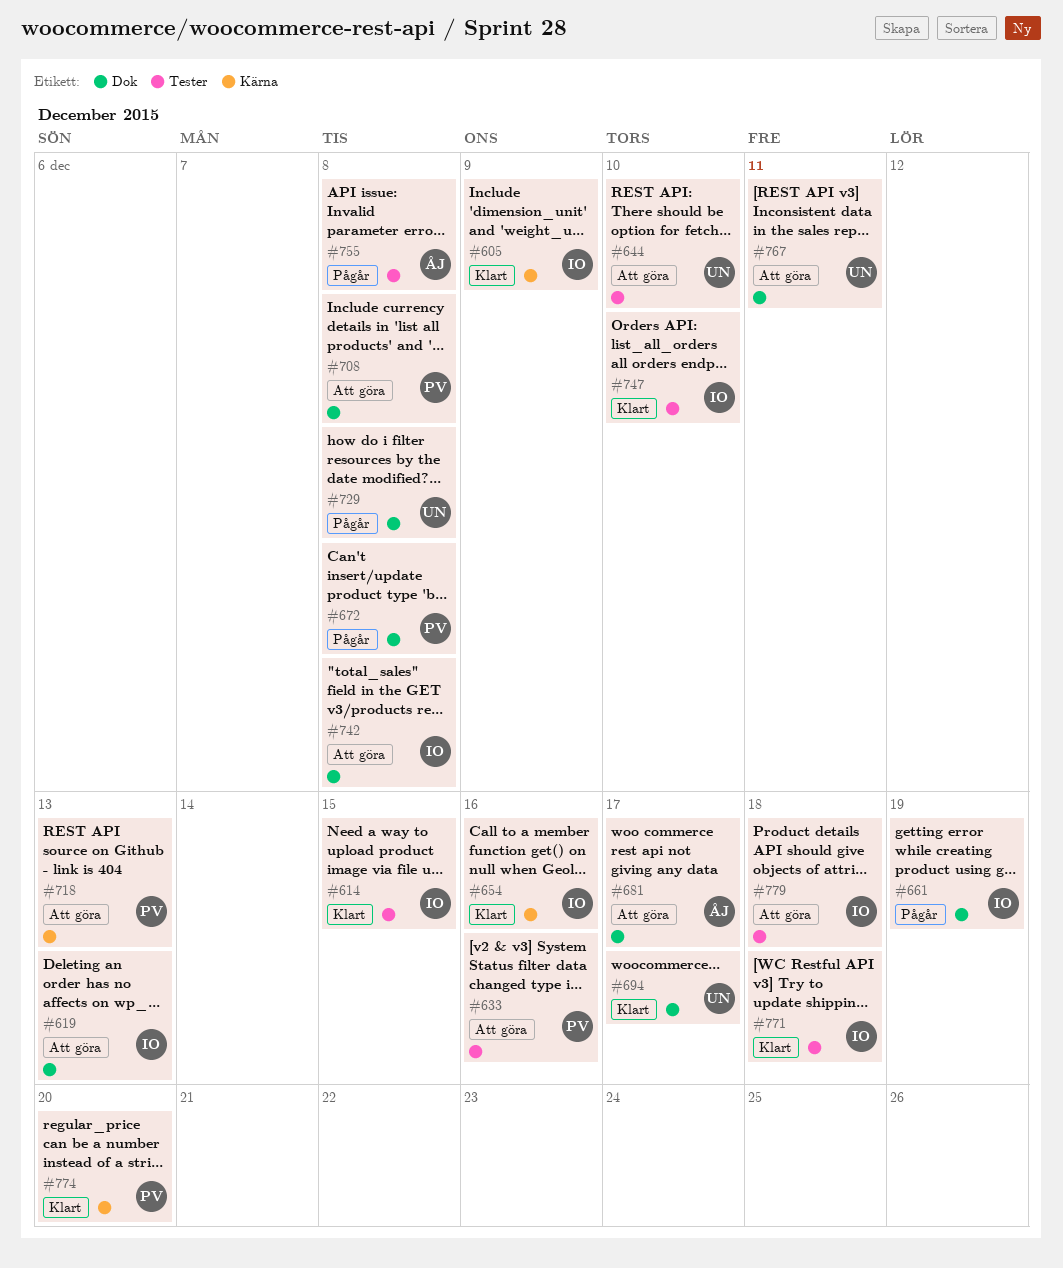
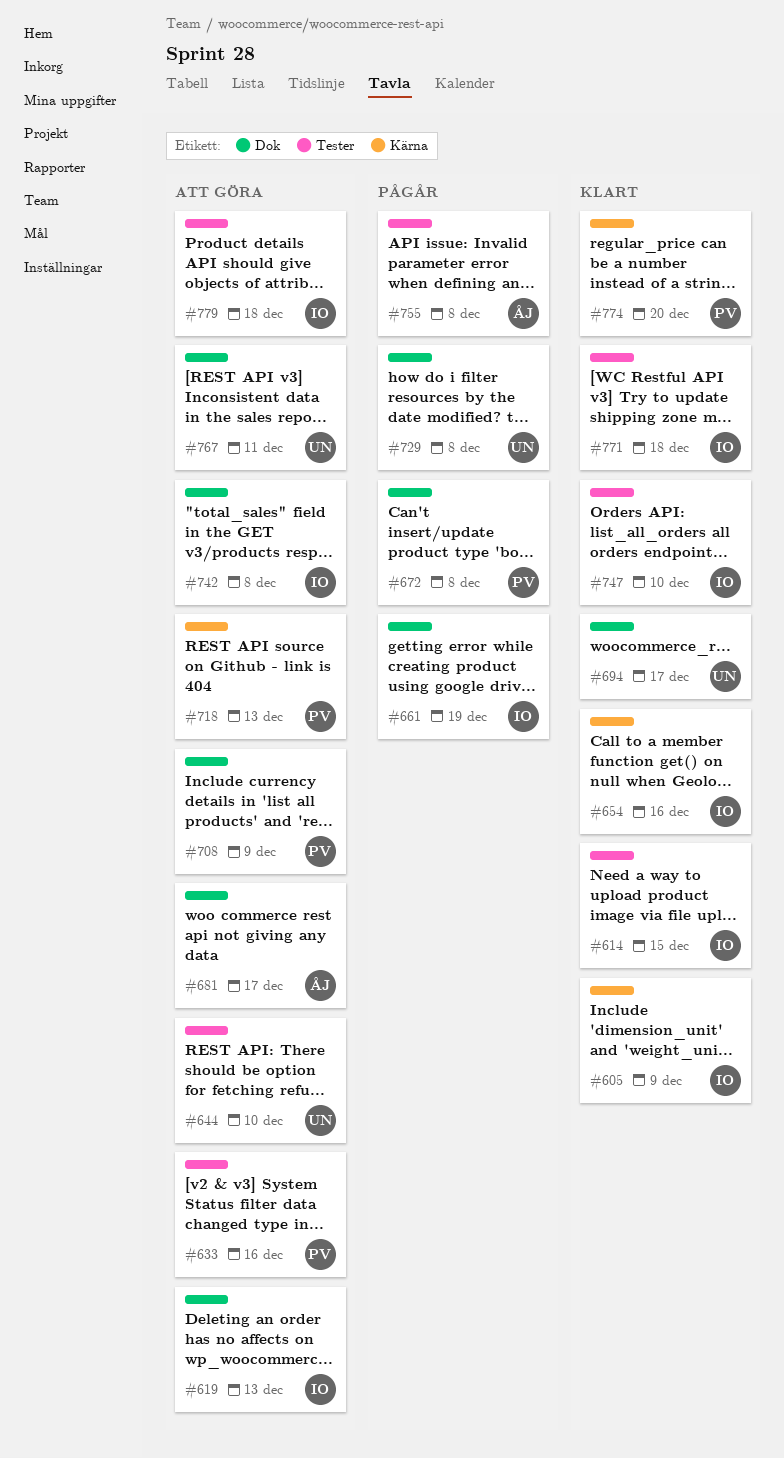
#708, due: Dec 8 -> Dec 9

